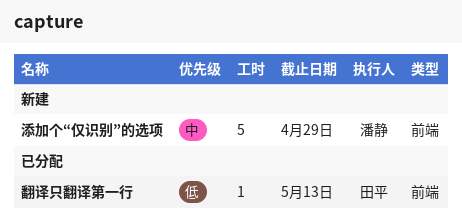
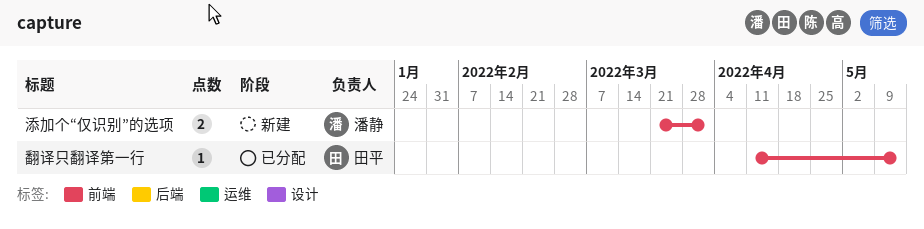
添加个“仅识别”的选项, estimate: 5 -> 2
添加个“仅识别”的选项, due: Apr 29 -> Apr 1

